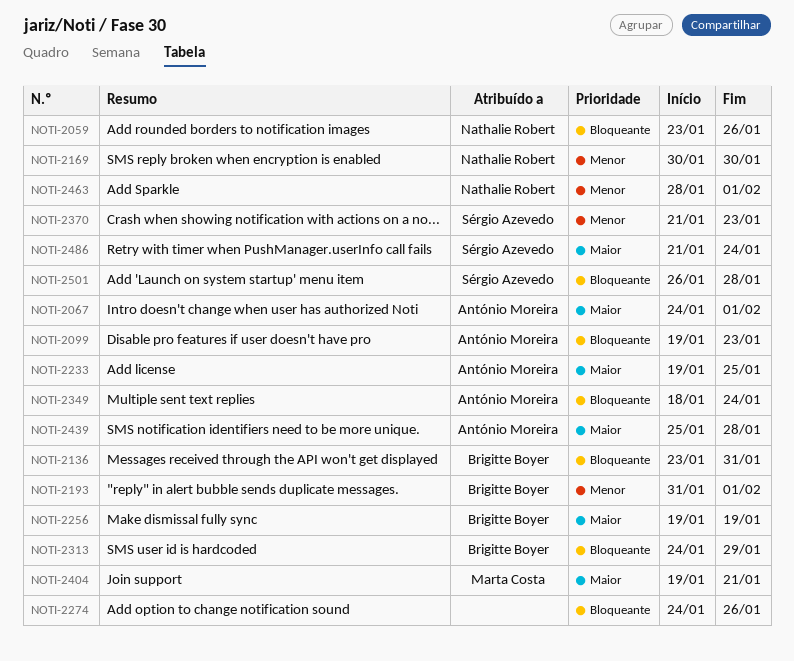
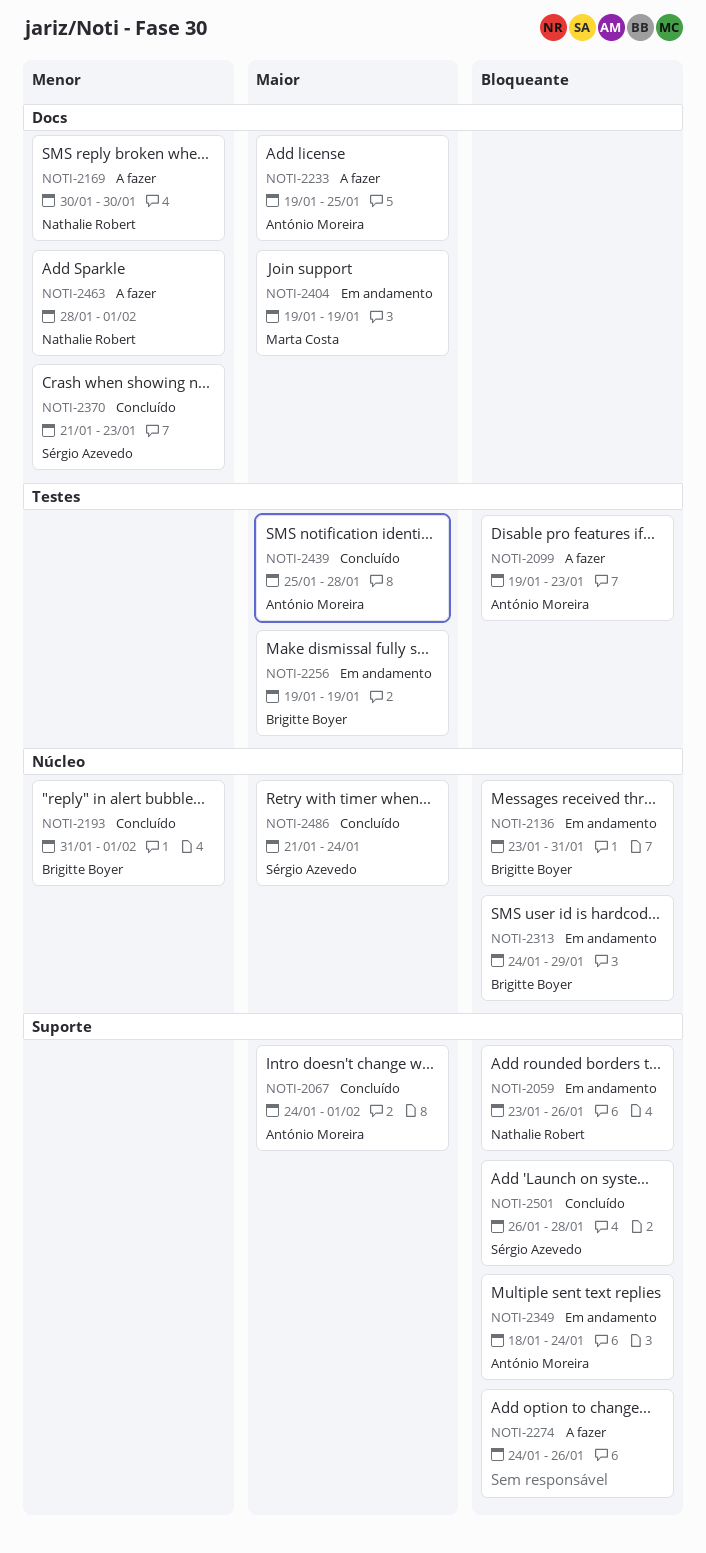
NOTI-2404, due: Jan 21 -> Jan 19

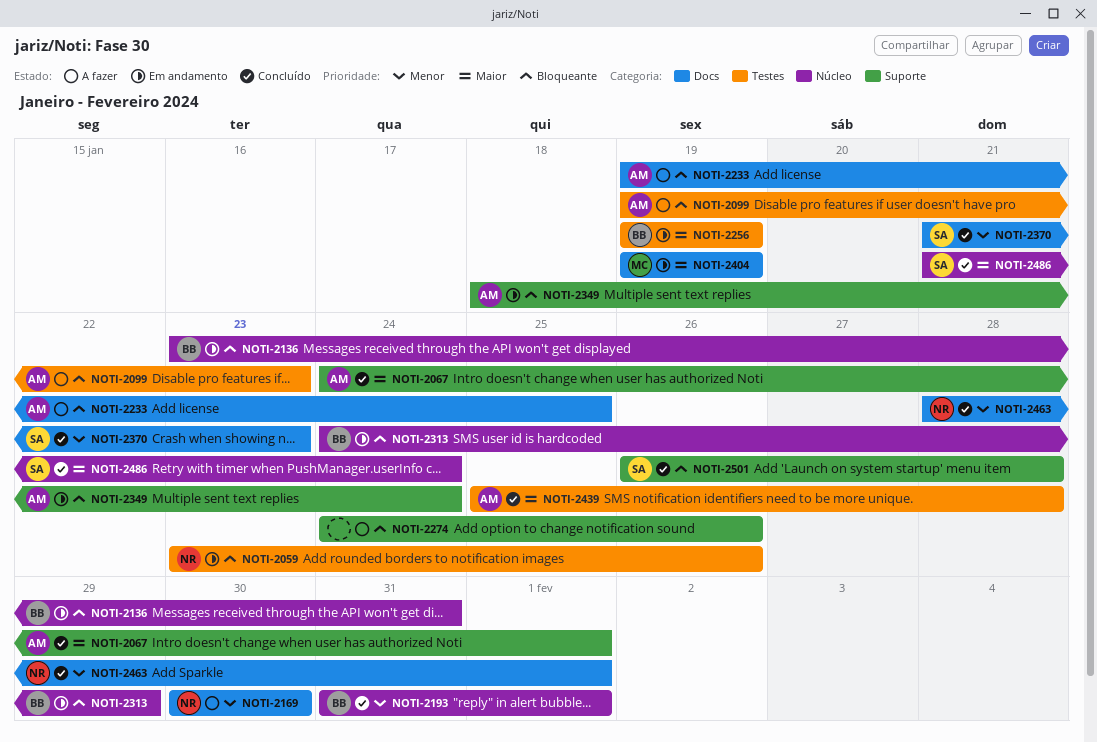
NOTI-2059, label: Suporte -> Testes
NOTI-2233, priority: Maior -> Bloqueante
NOTI-2463, status: A fazer -> Concluído

